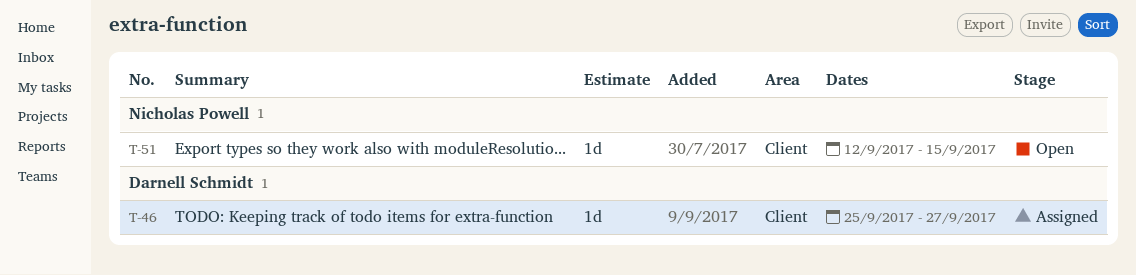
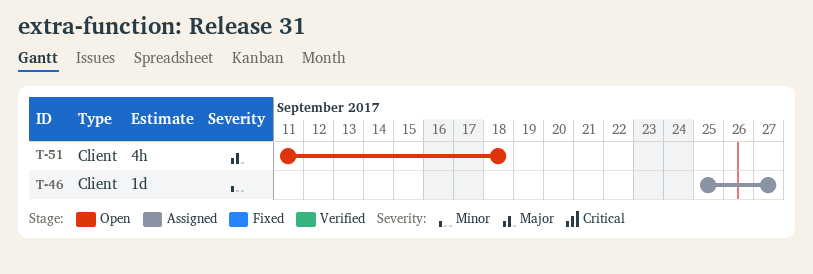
T-51, estimate: 1d -> 4h
T-51, start: Sep 12 -> Sep 11
T-51, due: Sep 15 -> Sep 18

